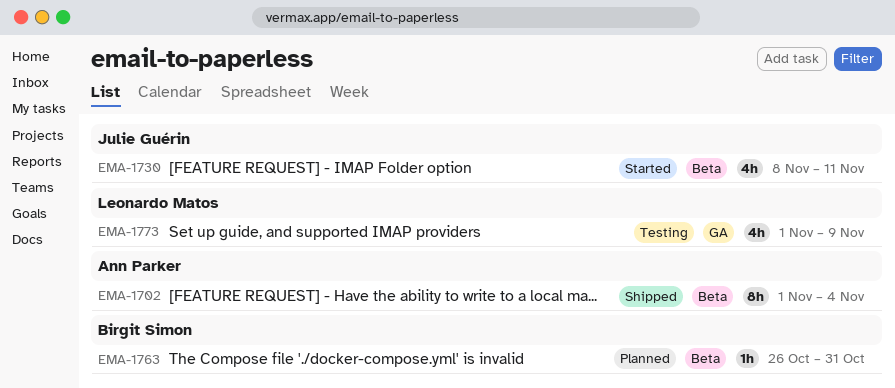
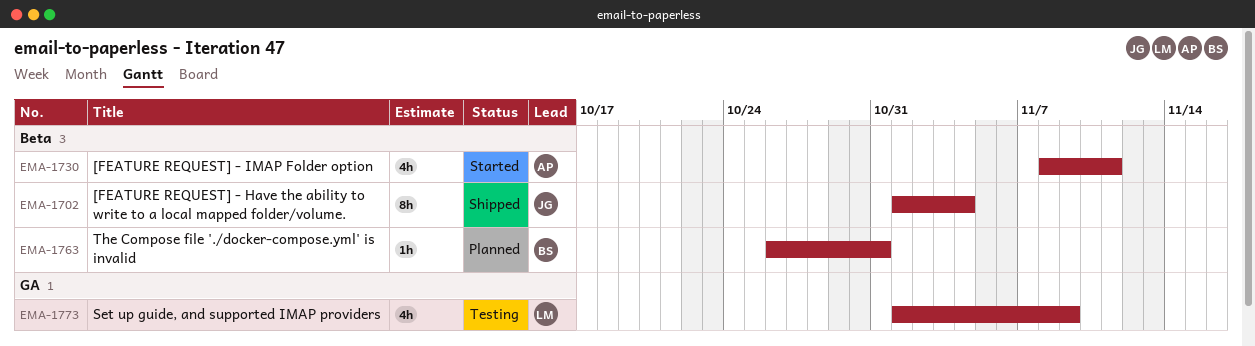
EMA-1702, owner: Ann Parker -> Julie Guérin
EMA-1730, owner: Julie Guérin -> Ann Parker

